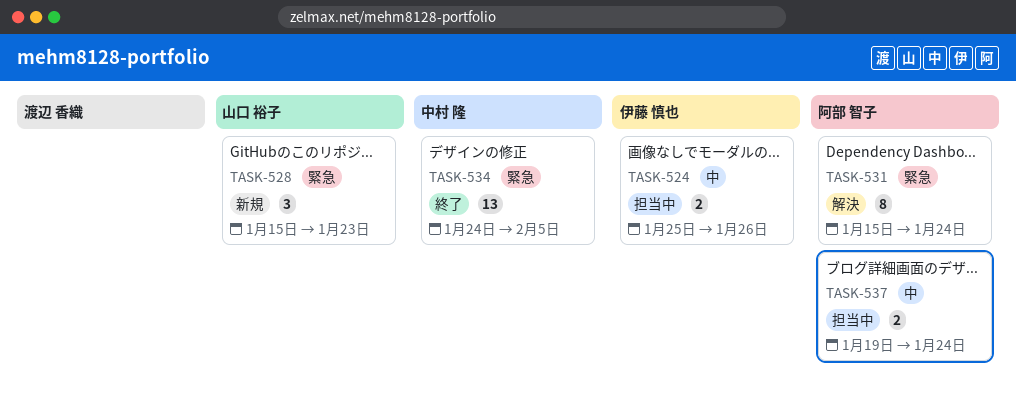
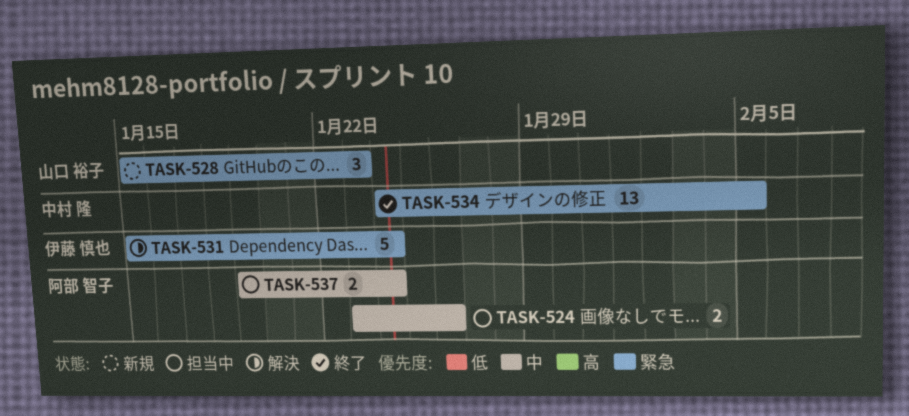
TASK-524, owner: 伊藤 慎也 -> 阿部 智子
TASK-524, start: Jan 25 -> Jan 23
TASK-531, owner: 阿部 智子 -> 伊藤 慎也
TASK-531, estimate: 8 -> 5

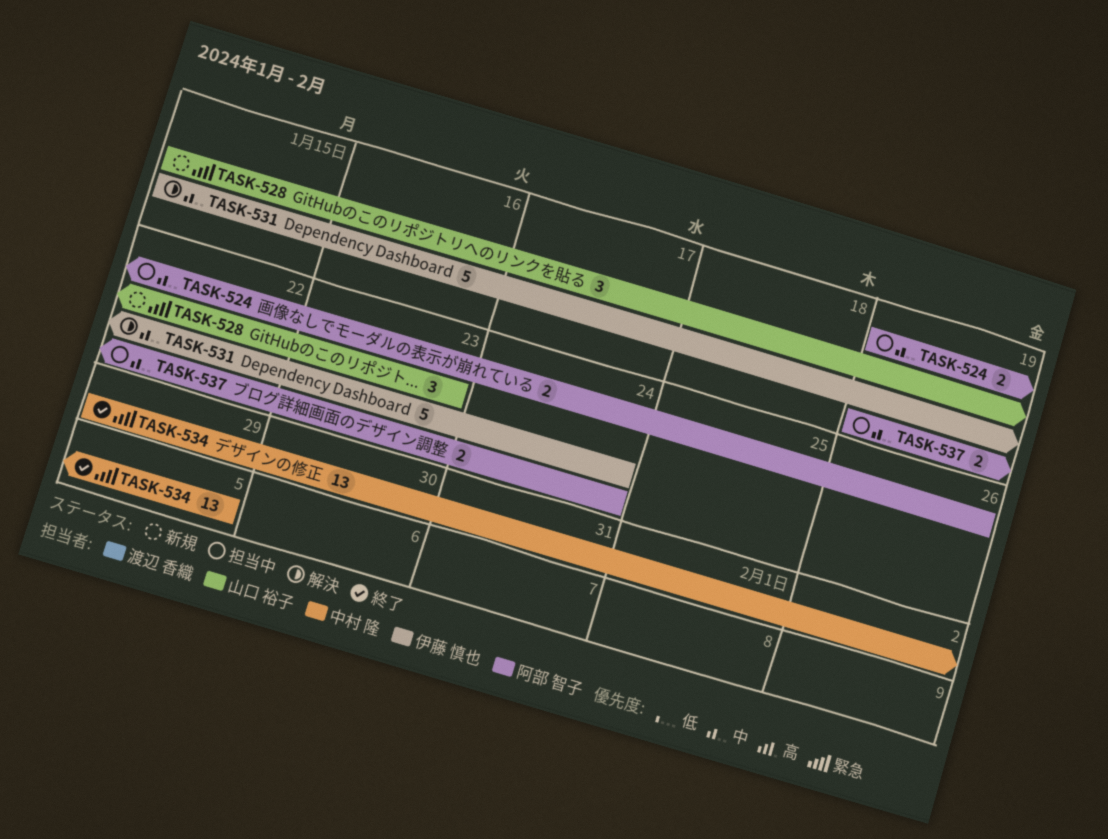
TASK-524, start: Jan 23 -> Jan 19
TASK-531, priority: 緊急 -> 中
TASK-534, start: Jan 24 -> Jan 29

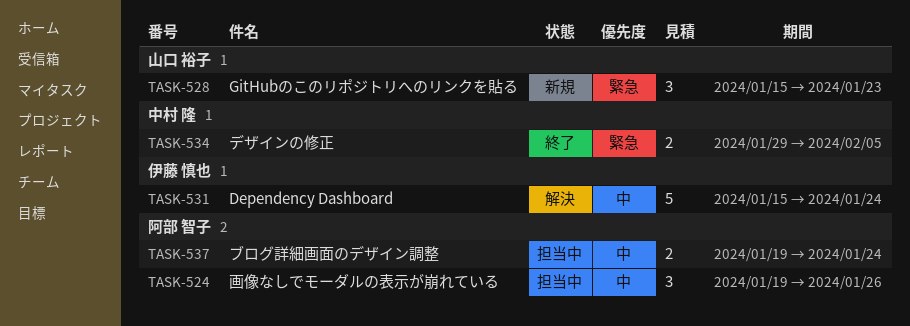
TASK-524, estimate: 2 -> 3
TASK-534, estimate: 13 -> 2

